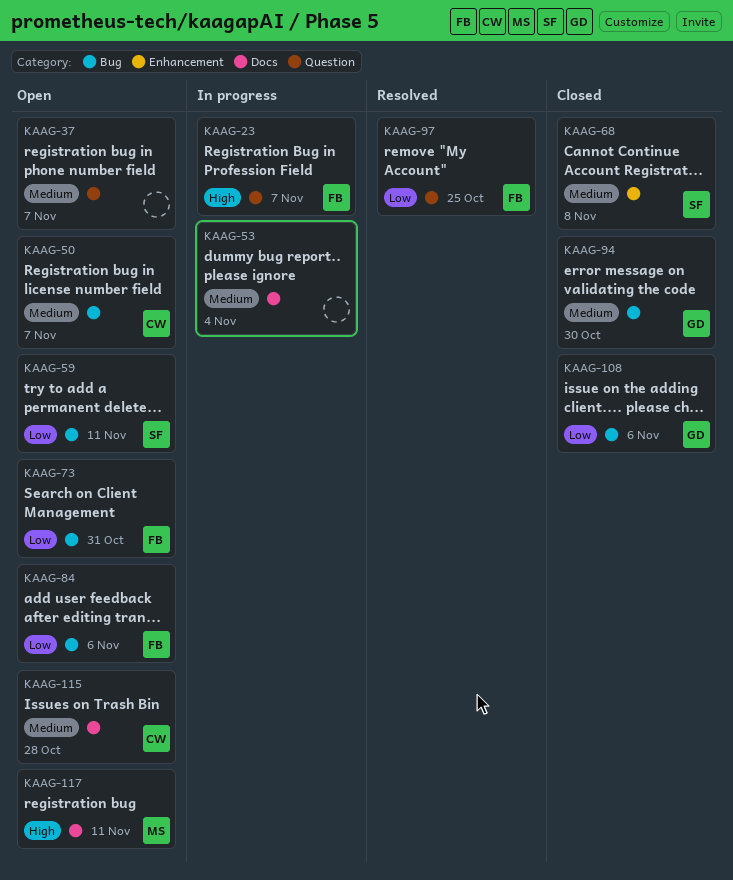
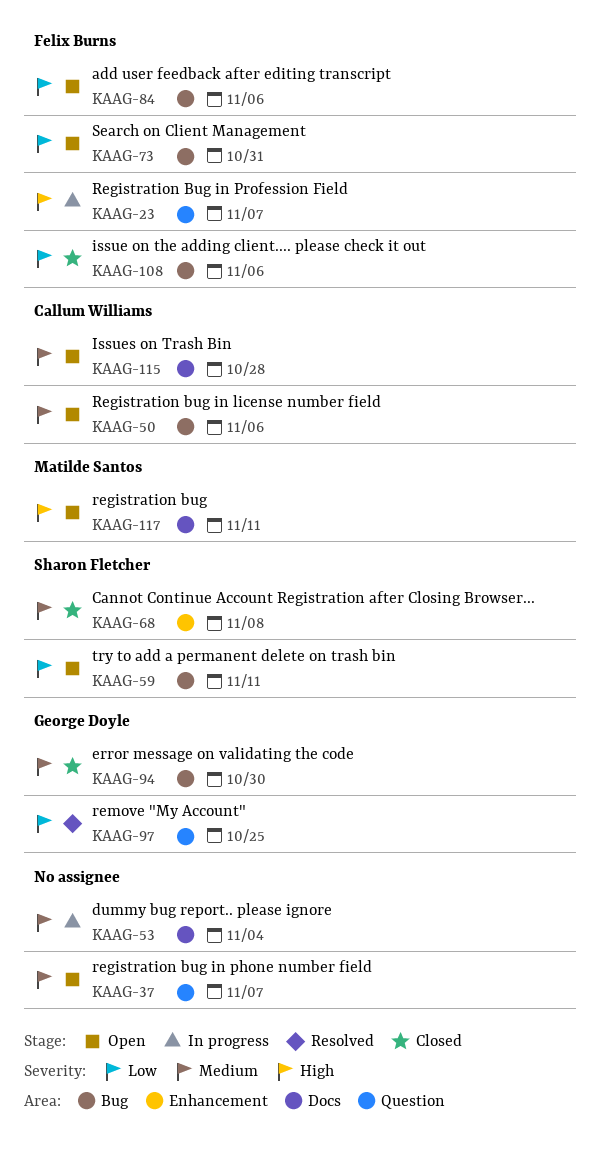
KAAG-50, due: Nov 7 -> Nov 6
KAAG-97, owner: Felix Burns -> George Doyle
KAAG-108, owner: George Doyle -> Felix Burns

